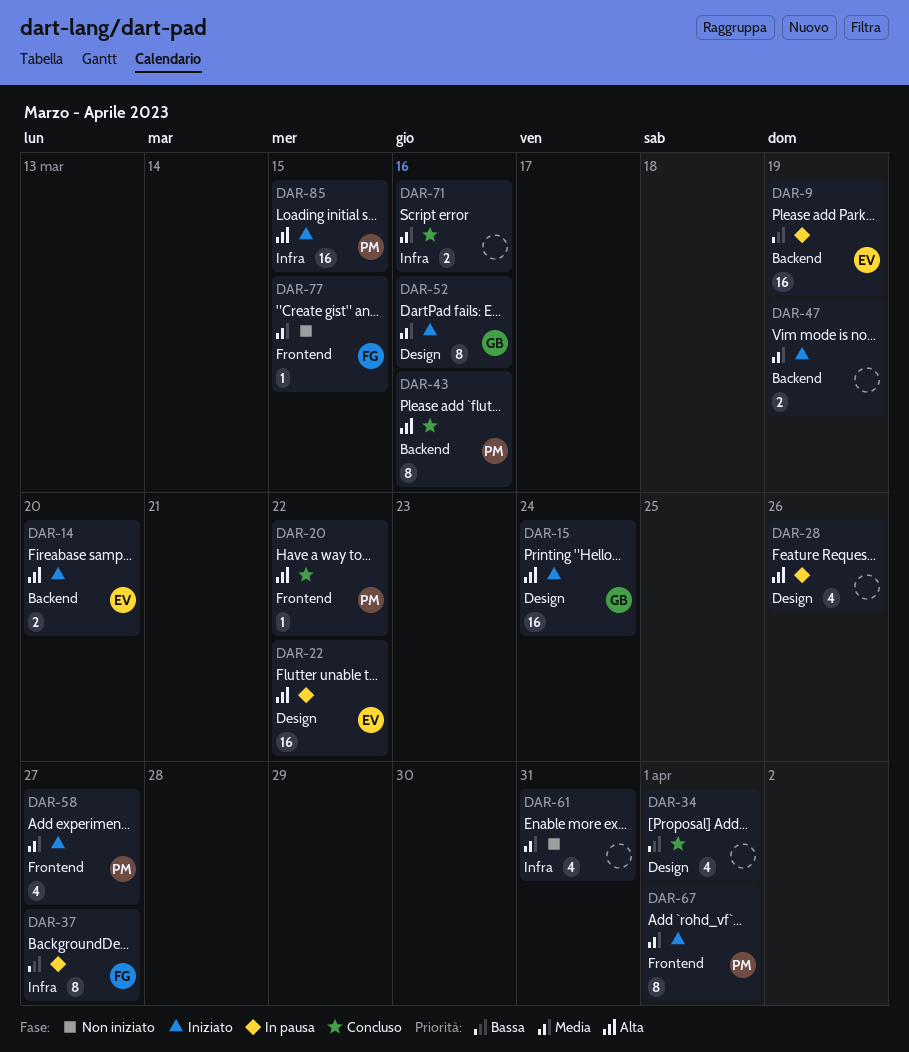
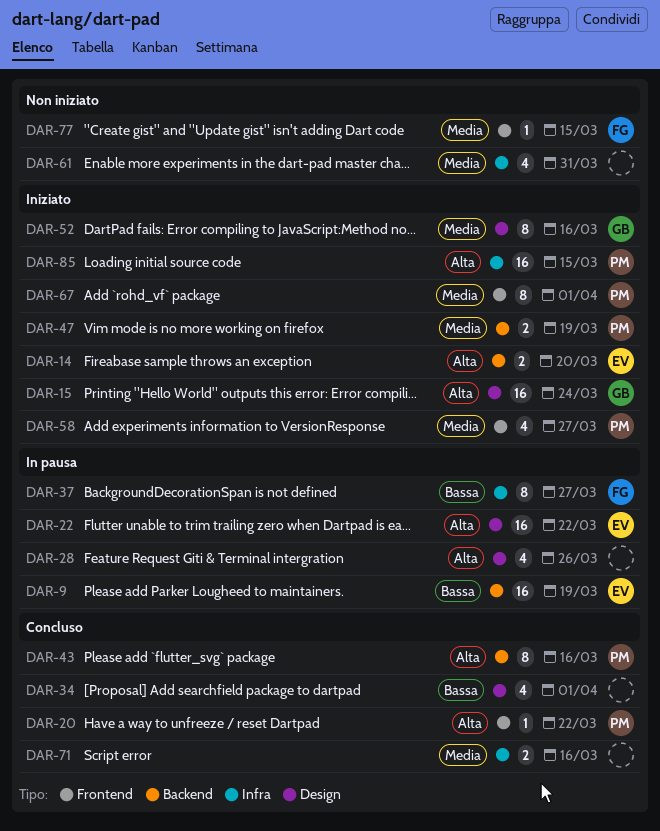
DAR-47, owner: none -> PM

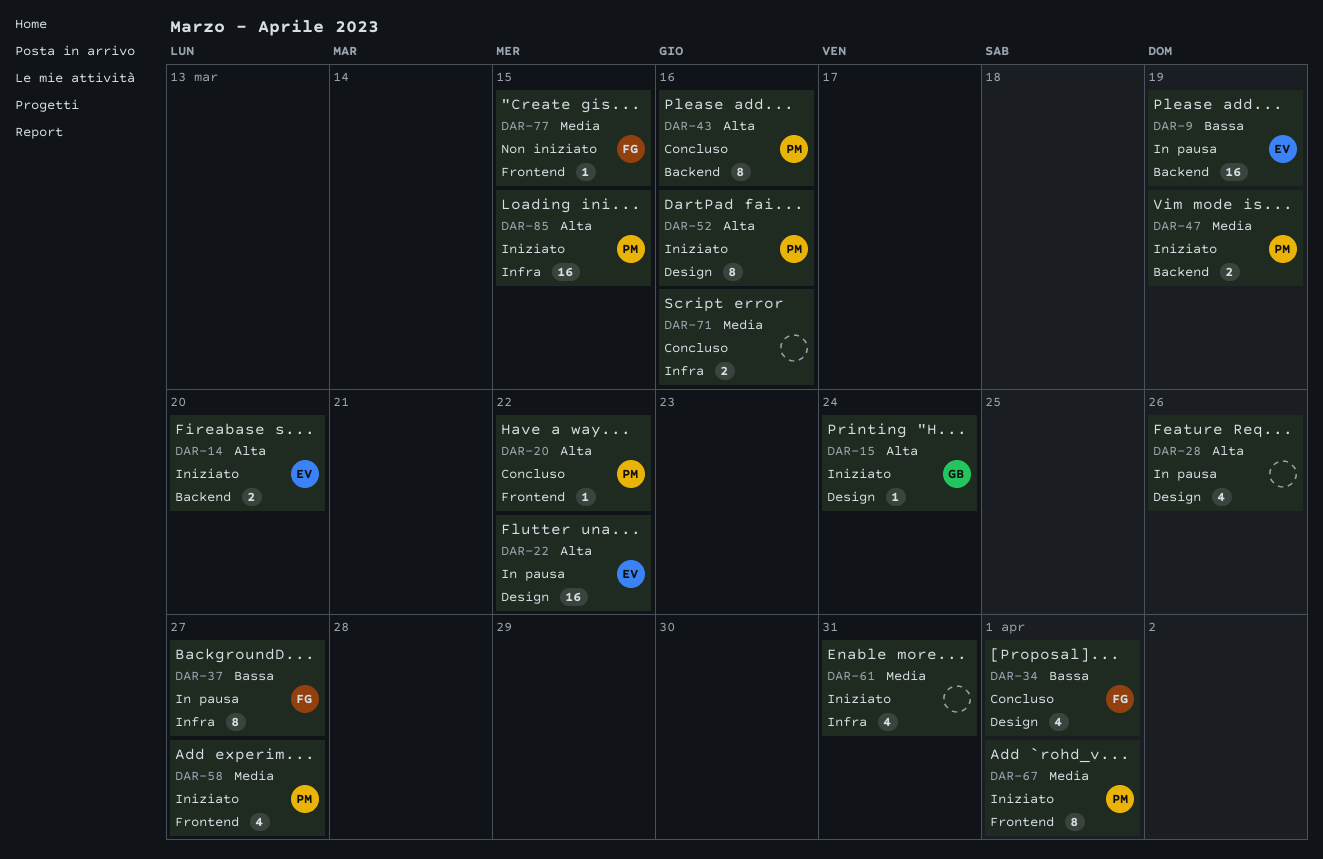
DAR-15, estimate: 16 -> 1
DAR-34, owner: none -> FG
DAR-52, owner: GB -> PM
DAR-52, priority: Media -> Alta
DAR-61, status: Non iniziato -> Iniziato

